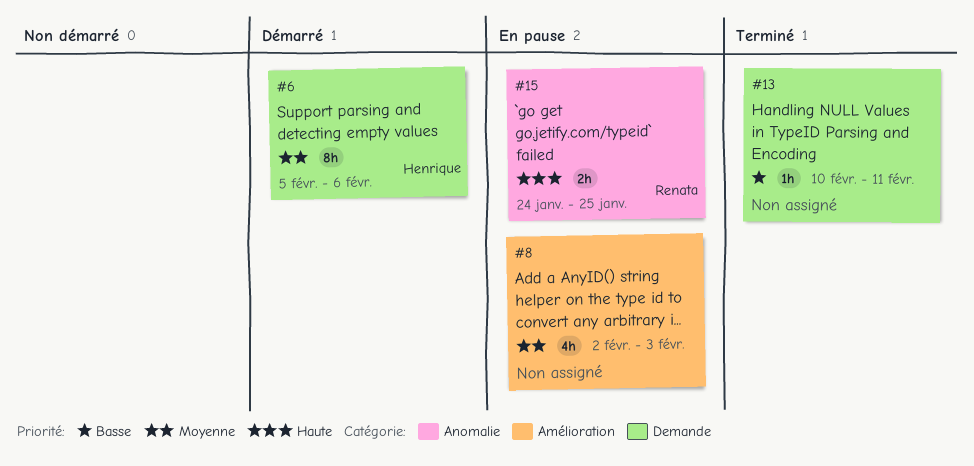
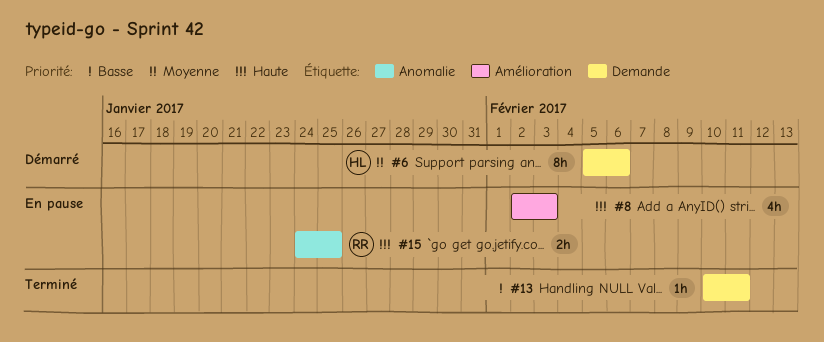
#8, priority: Moyenne -> Haute

